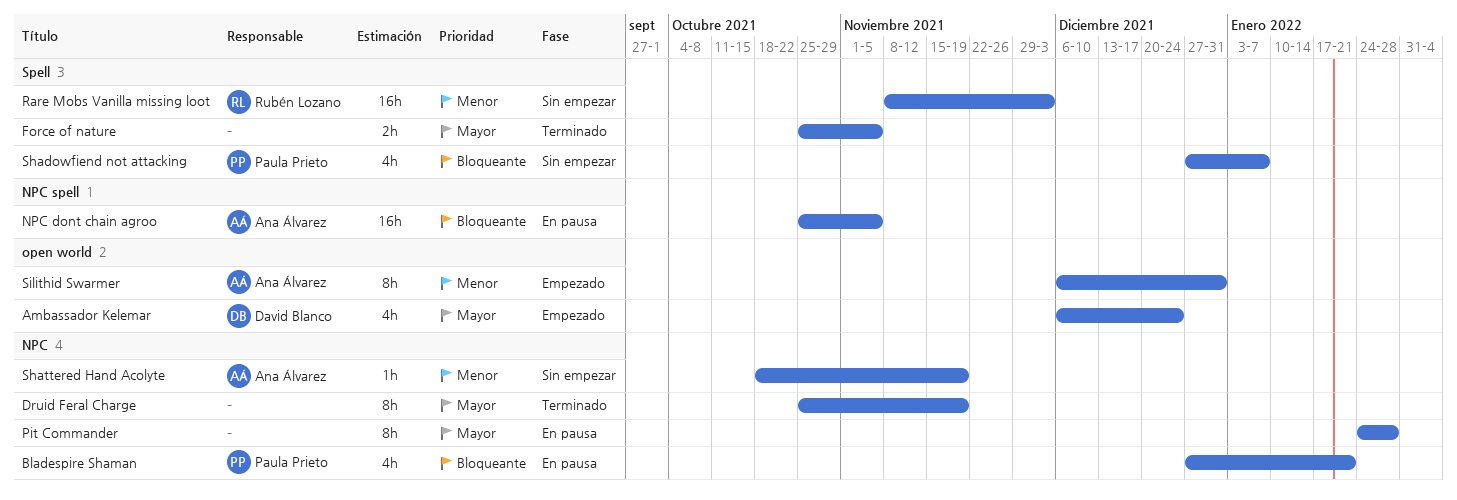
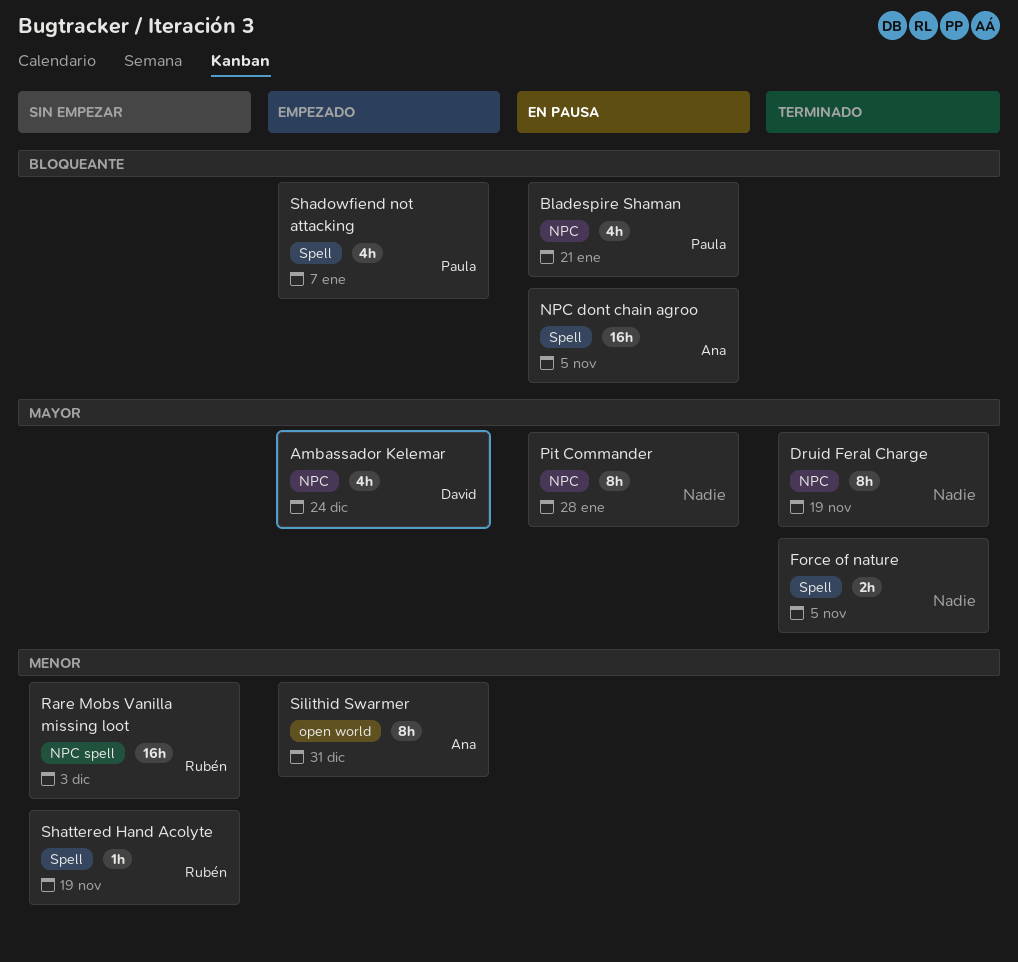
Ambassador Kelemar, label: open world -> NPC
NPC dont chain agroo, label: NPC spell -> Spell
Rare Mobs Vanilla missing loot, label: Spell -> NPC spell
Shadowfiend not attacking, status: Sin empezar -> Empezado
Shattered Hand Acolyte, owner: Ana Álvarez -> Rubén Lozano
Shattered Hand Acolyte, label: NPC -> Spell

